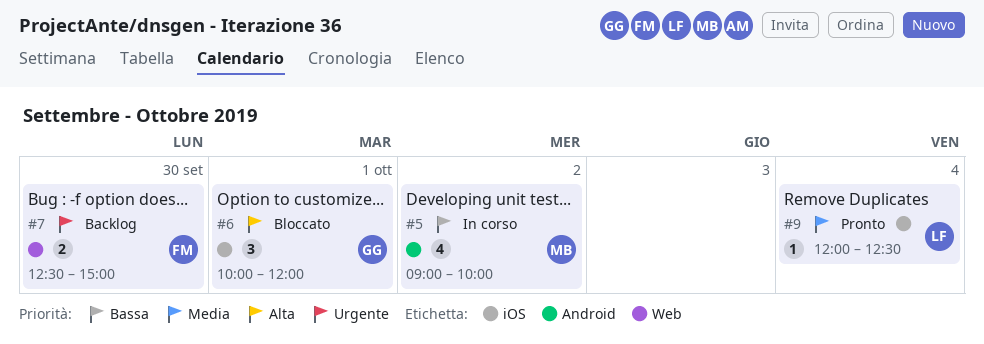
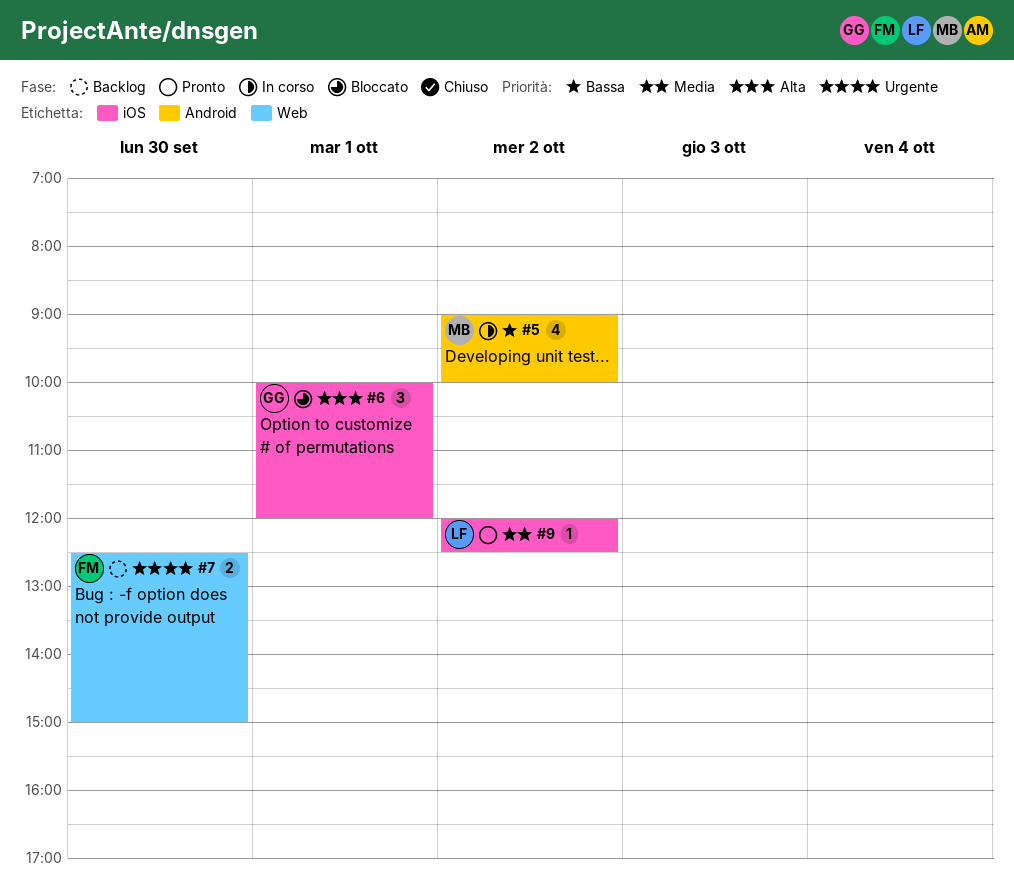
#9, day: Oct 4 -> Oct 2

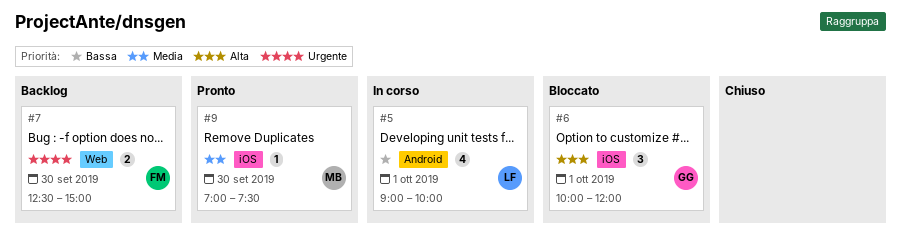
#5, owner: MB -> LF
#5, day: Oct 2 -> Oct 1
#9, owner: LF -> MB
#9, day: Oct 2 -> Sep 30
#9, begins: 12:00 -> 07:00
#9, ends: 12:30 -> 07:30

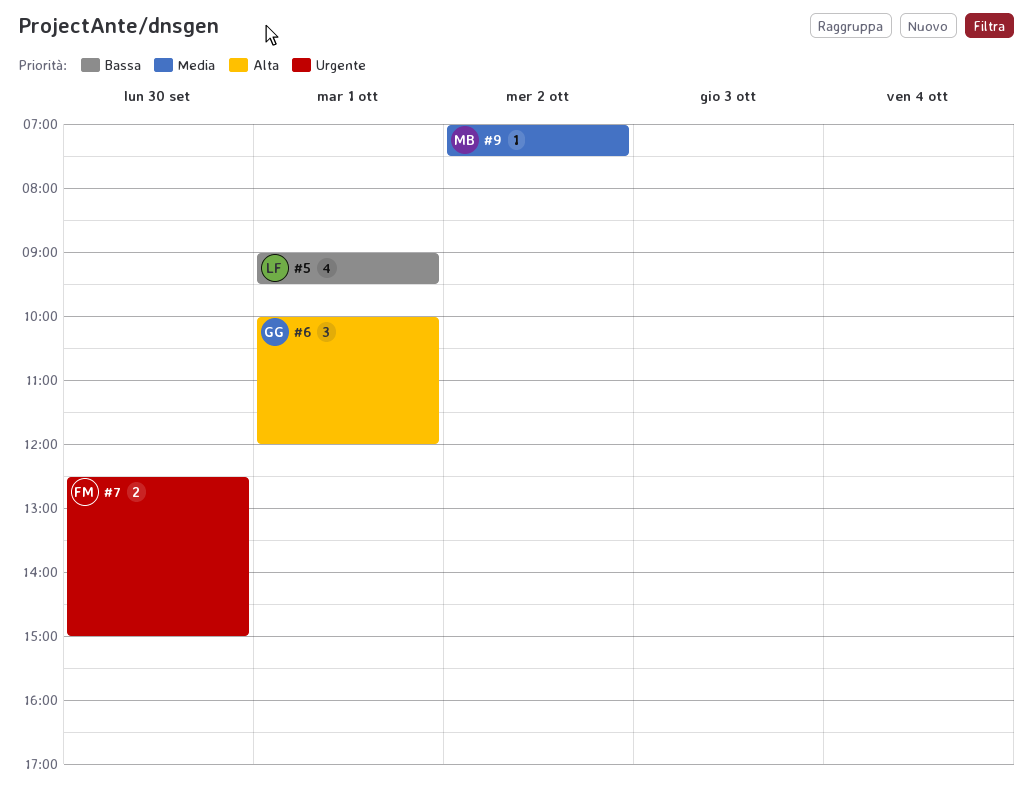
#5, ends: 10:00 -> 09:30
#9, day: Sep 30 -> Oct 2

